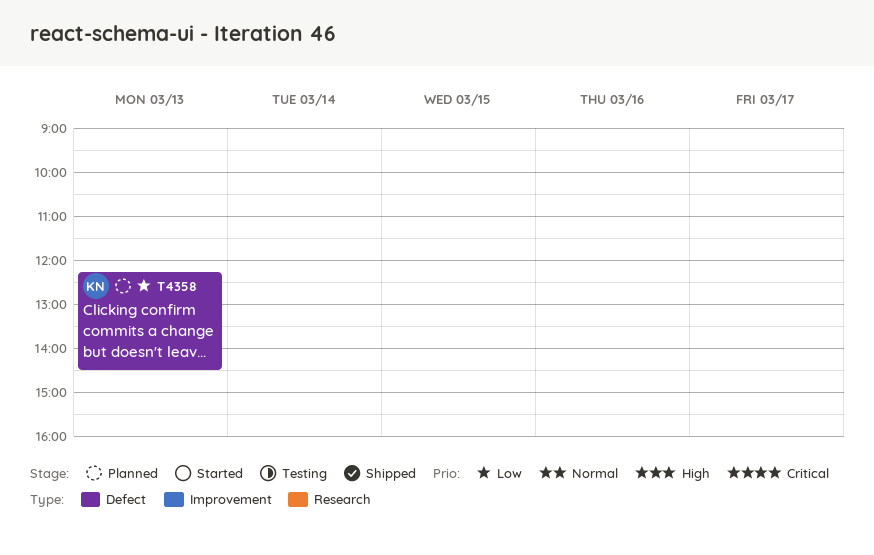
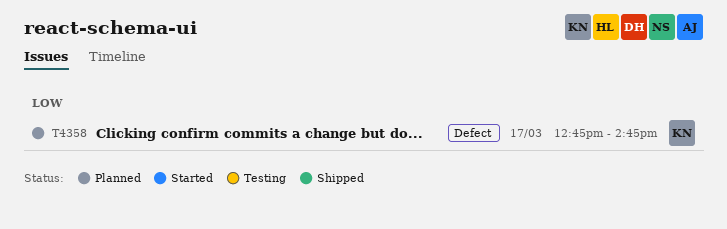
T4358, day: Mar 13 -> Mar 17
T4358, begins: 12:15 -> 12:45
T4358, ends: 14:30 -> 14:45

